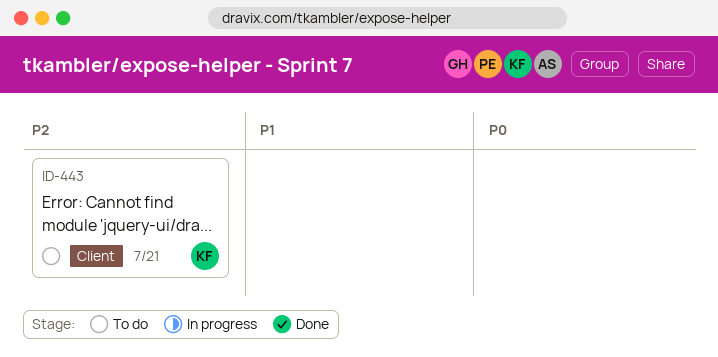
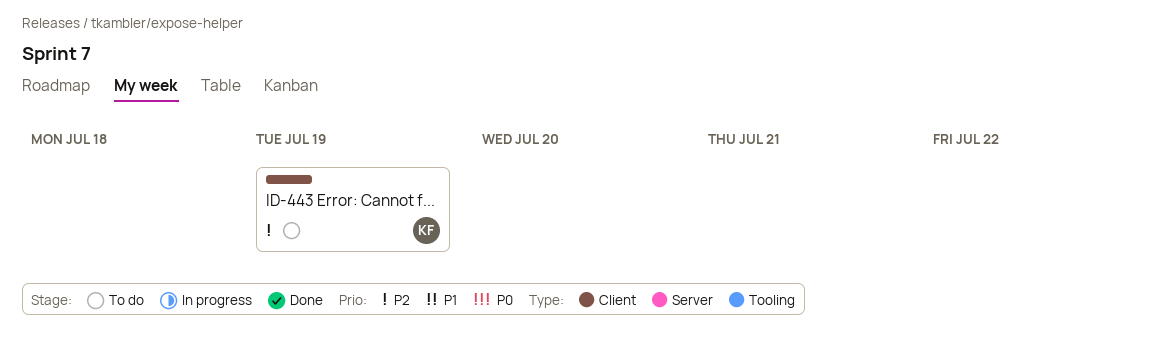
ID-443, due: Jul 21 -> Jul 19

